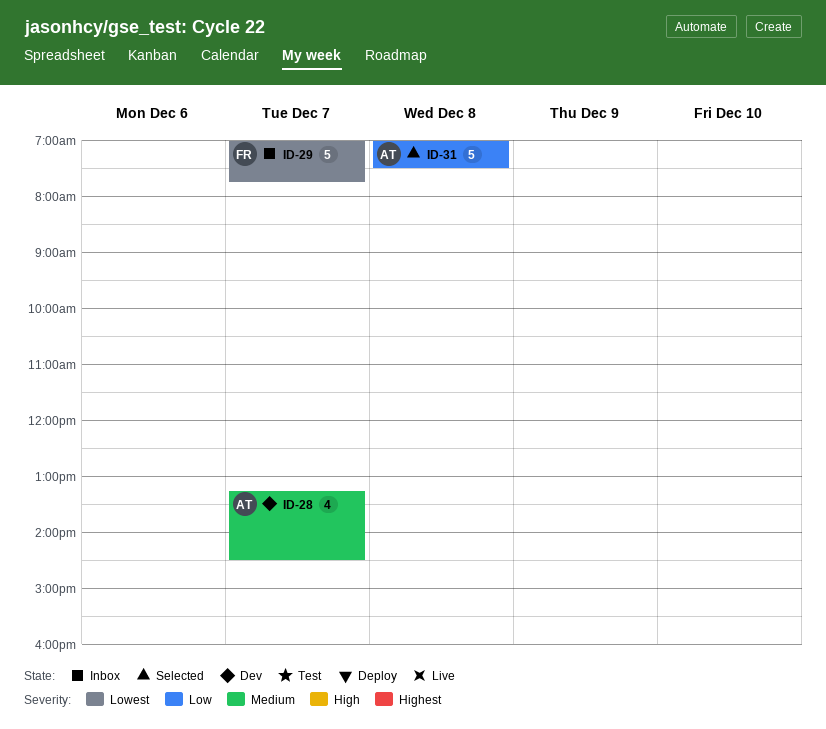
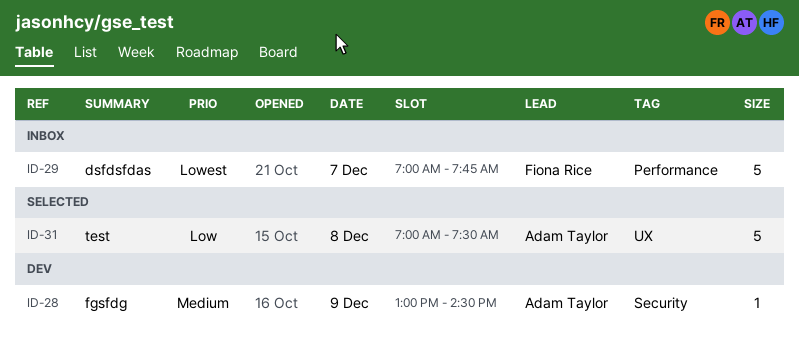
ID-28, estimate: 4 -> 1
ID-28, day: Dec 7 -> Dec 9
ID-28, begins: 13:15 -> 13:00

